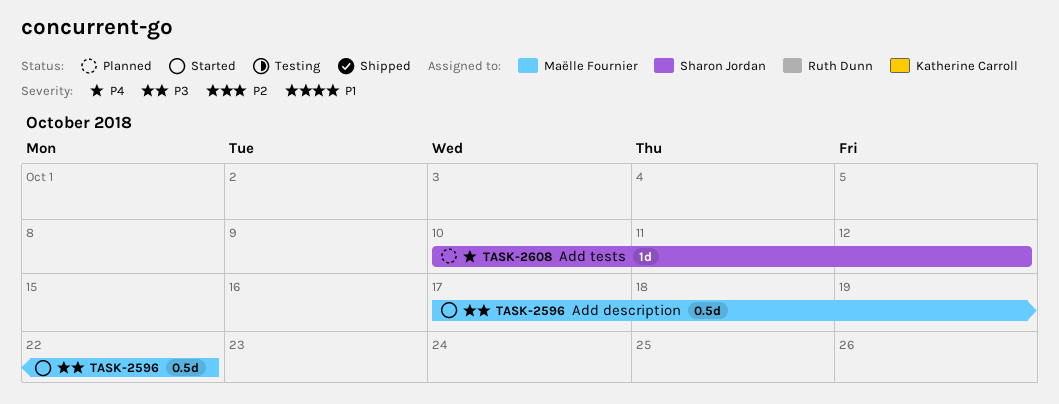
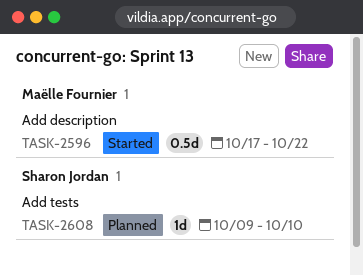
TASK-2608, start: Oct 10 -> Oct 9
TASK-2608, due: Oct 12 -> Oct 10

